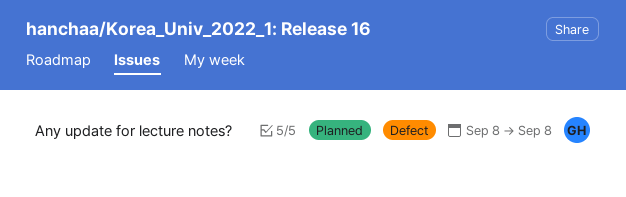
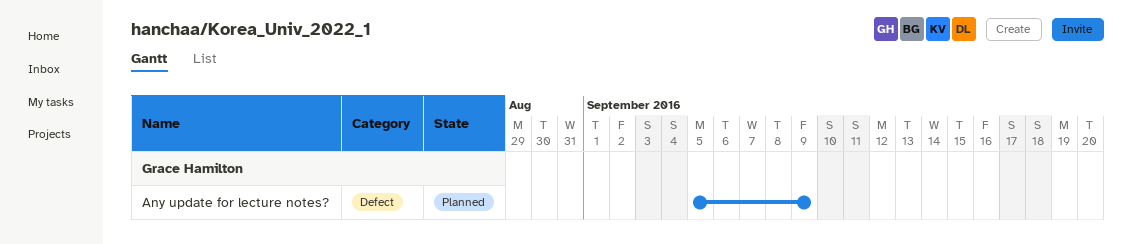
Any update for lecture notes?, start: Sep 8 -> Sep 5
Any update for lecture notes?, due: Sep 8 -> Sep 9

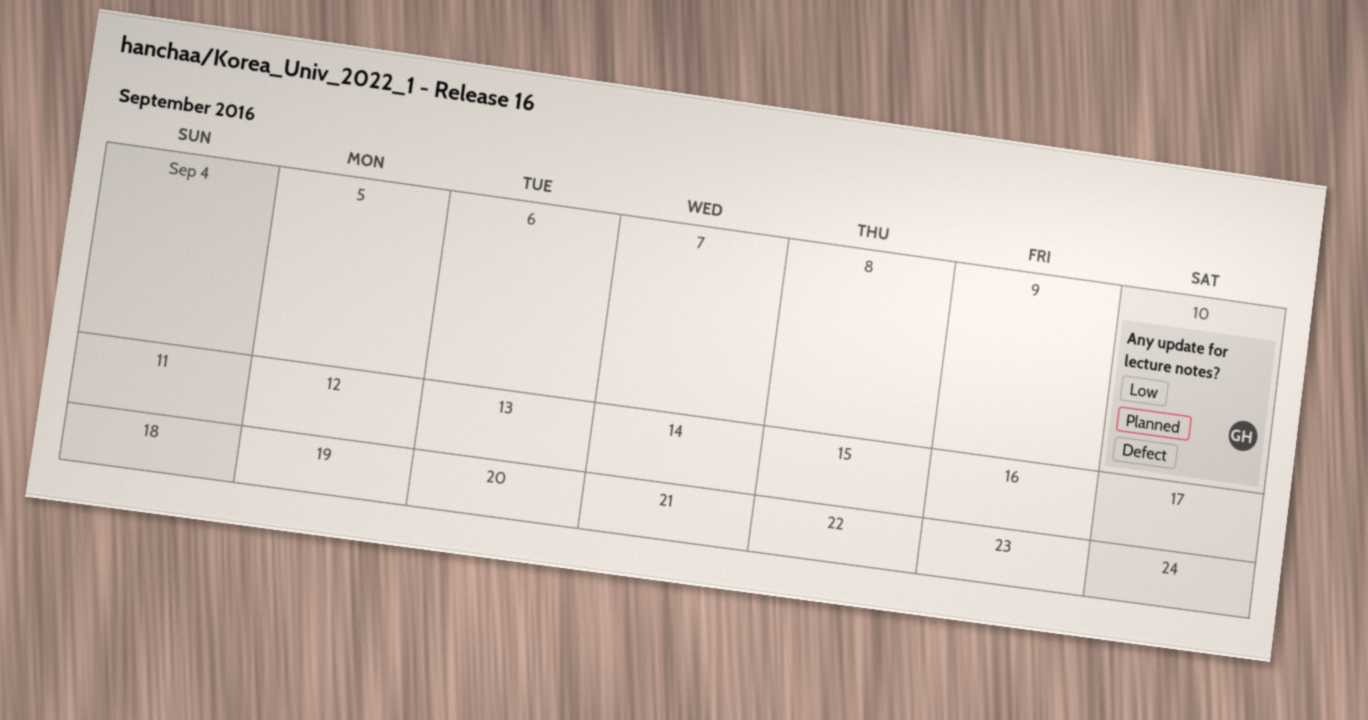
Any update for lecture notes?, due: Sep 9 -> Sep 10

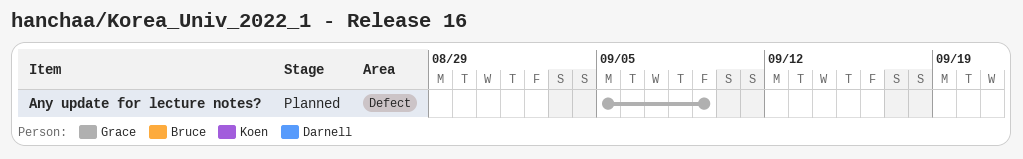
Any update for lecture notes?, due: Sep 10 -> Sep 9

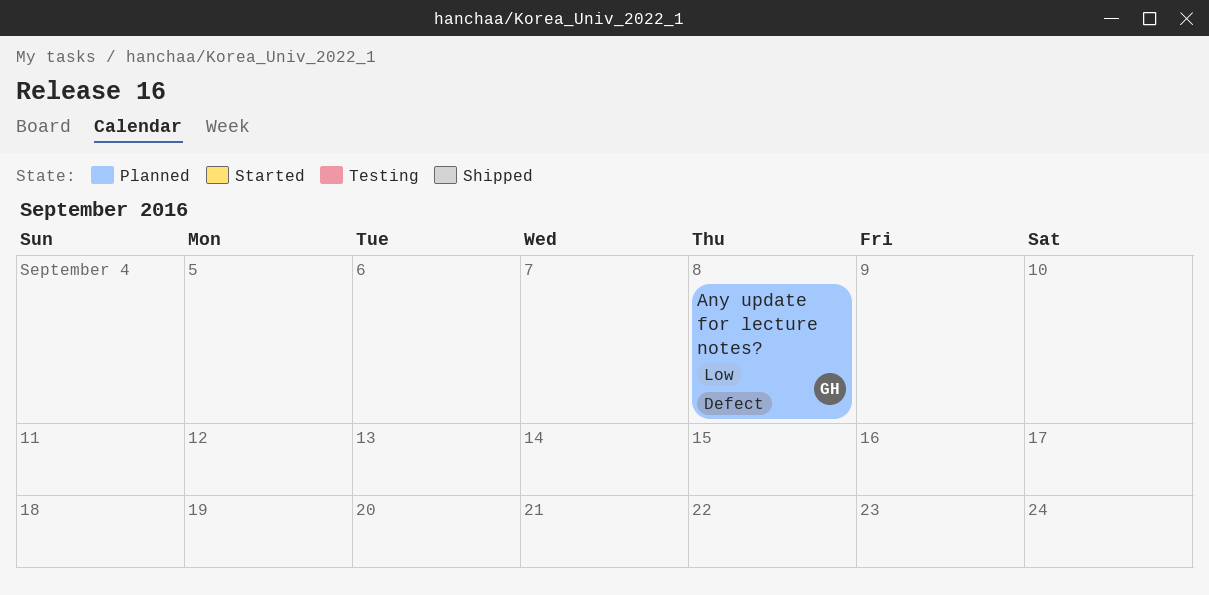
Any update for lecture notes?, due: Sep 9 -> Sep 8

